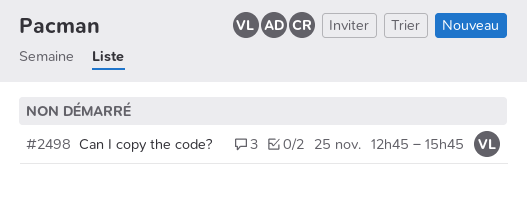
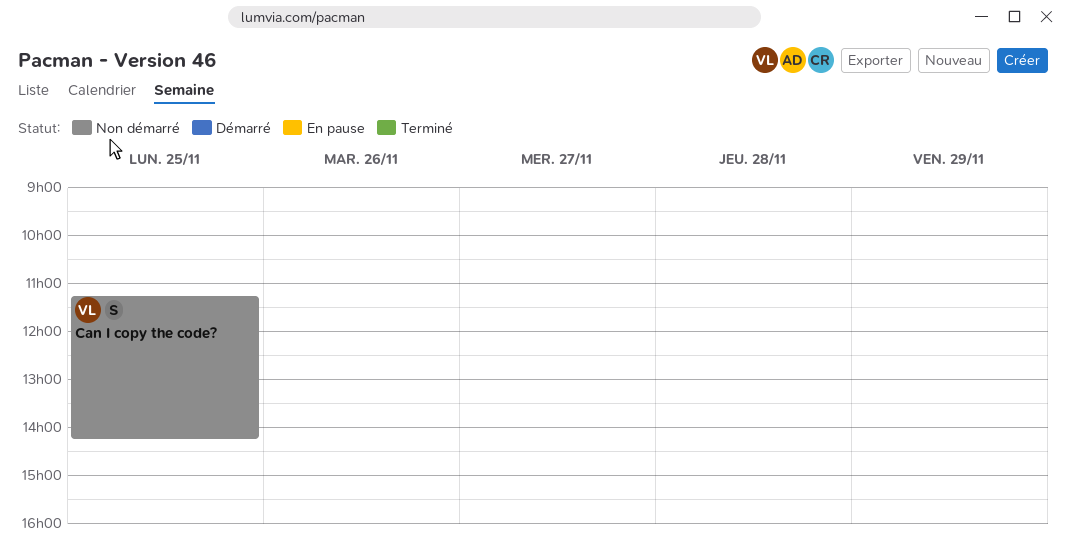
Can I copy the code?, begins: 12:45 -> 11:15
Can I copy the code?, ends: 15:45 -> 14:15

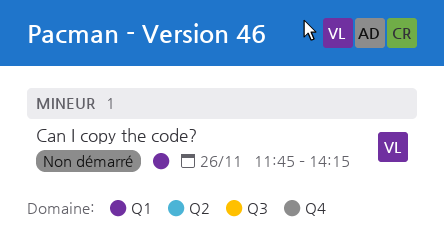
Can I copy the code?, day: Nov 25 -> Nov 26
Can I copy the code?, begins: 11:15 -> 11:45

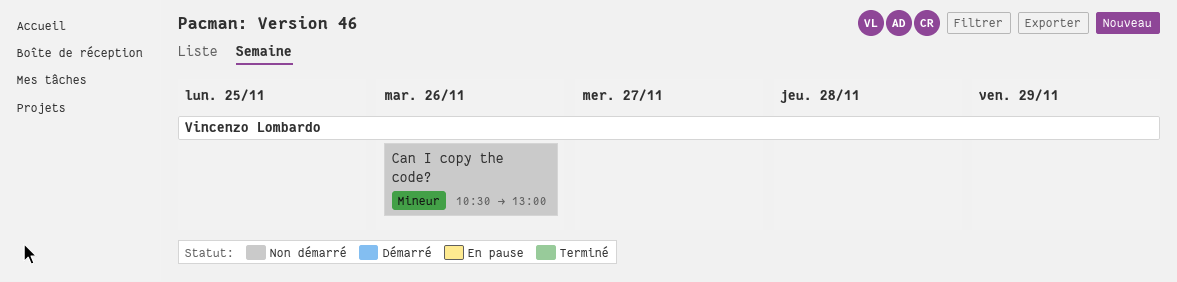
Can I copy the code?, begins: 11:45 -> 10:30
Can I copy the code?, ends: 14:15 -> 13:00

